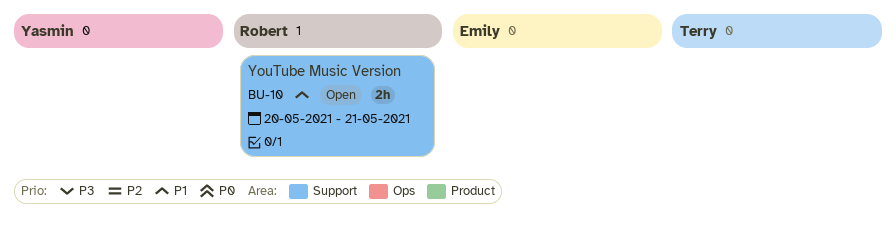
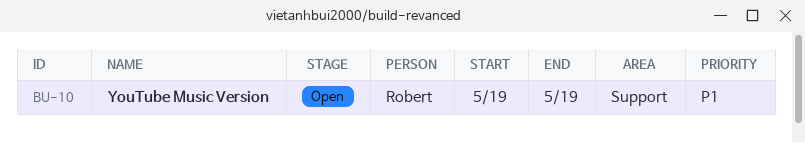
BU-10, start: May 20 -> May 19
BU-10, due: May 21 -> May 19

